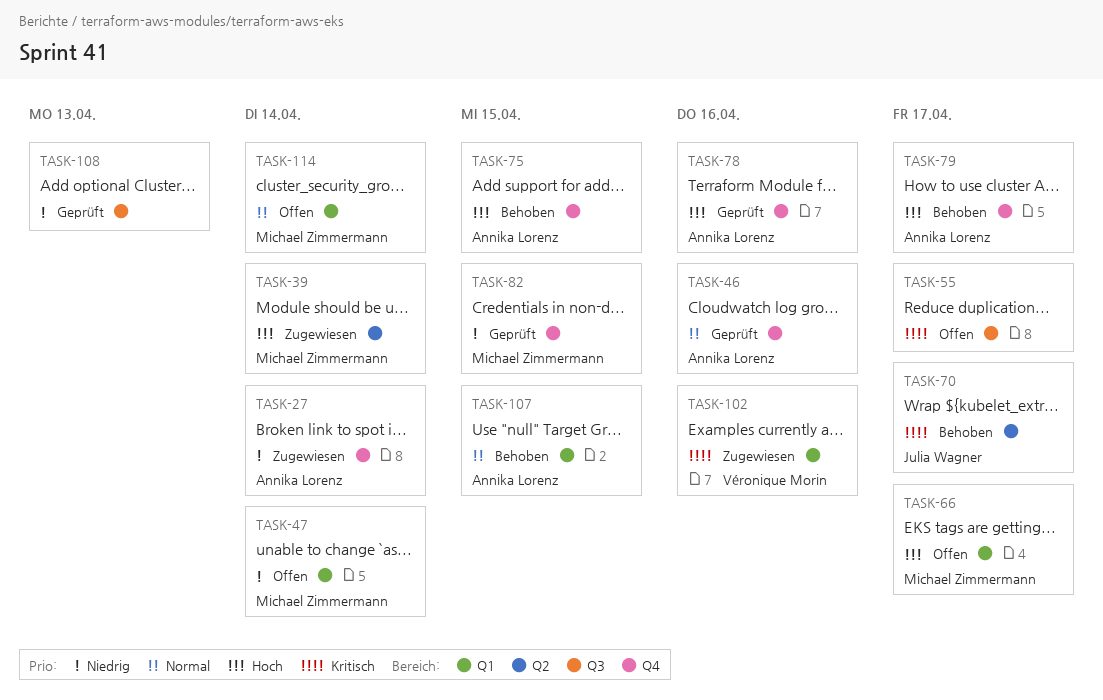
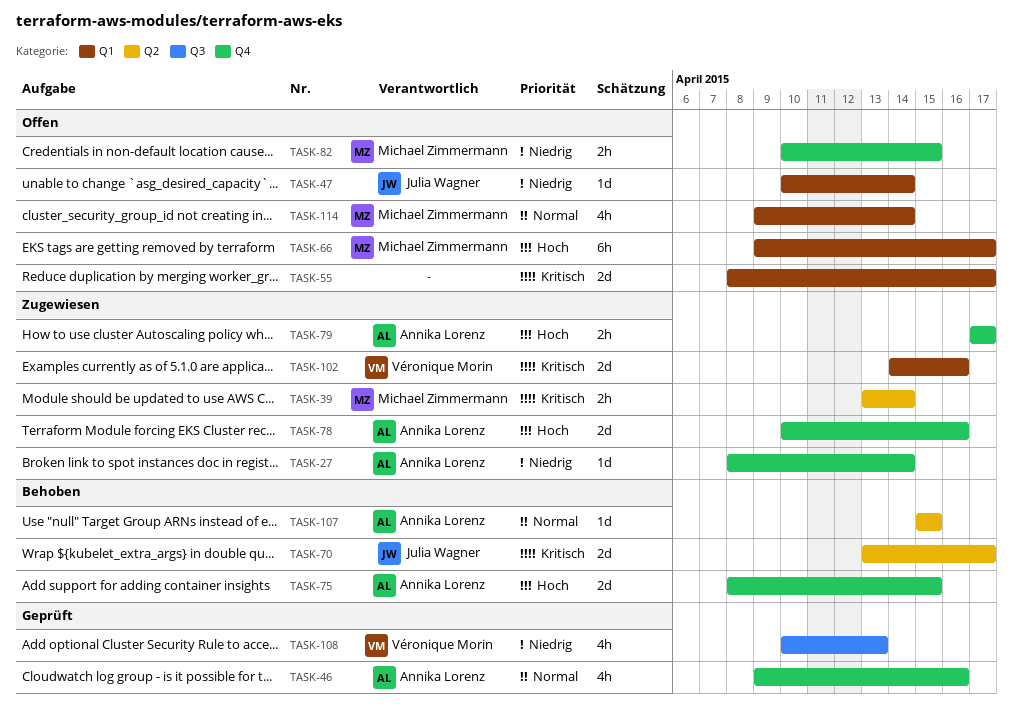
TASK-39, priority: Hoch -> Kritisch
TASK-47, owner: Michael Zimmermann -> Julia Wagner
TASK-55, label: Q3 -> Q1
TASK-78, status: Geprüft -> Zugewiesen
TASK-79, status: Behoben -> Zugewiesen
TASK-82, status: Geprüft -> Offen
TASK-107, label: Q1 -> Q2
TASK-108, owner: none -> Véronique Morin

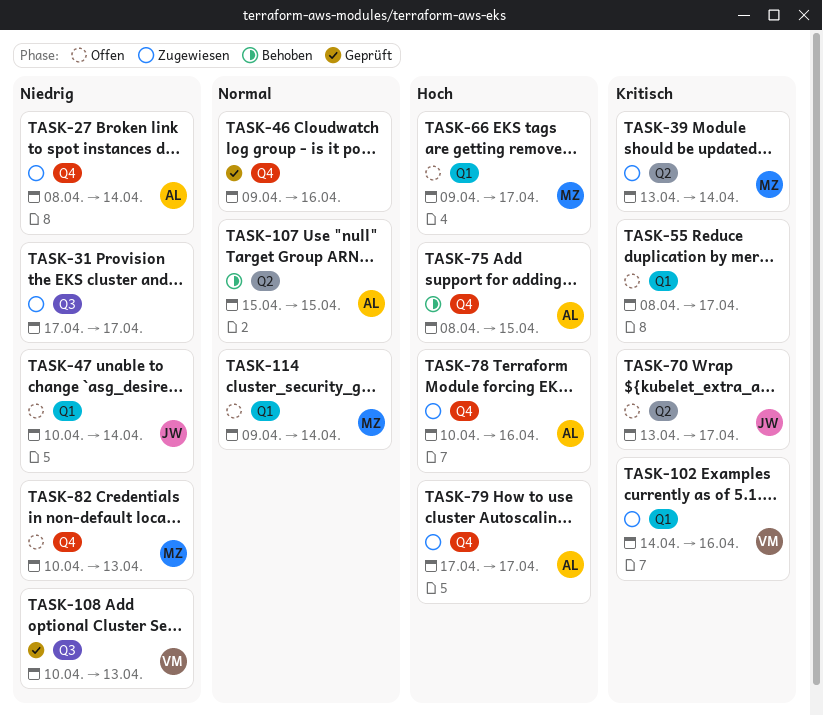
TASK-31: none -> present
TASK-46, owner: Annika Lorenz -> none
TASK-70, status: Behoben -> Offen
TASK-82, due: Apr 15 -> Apr 13

